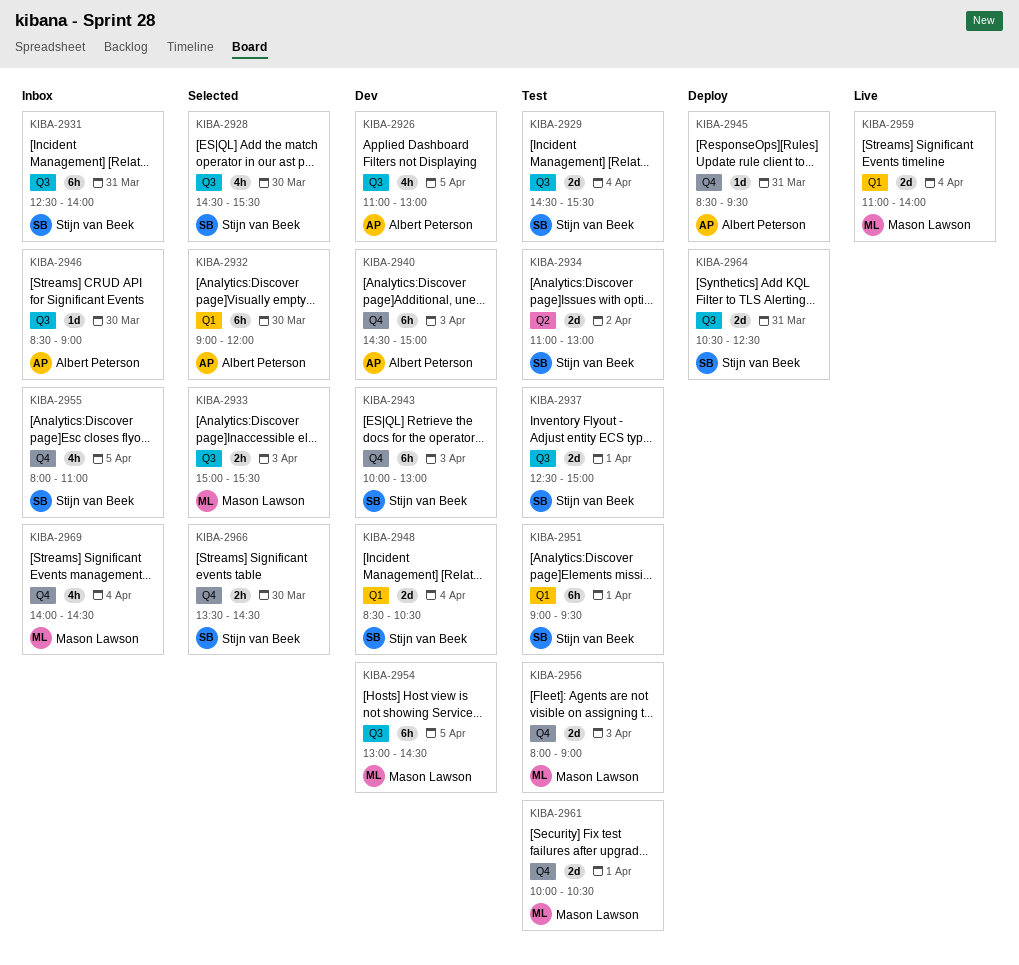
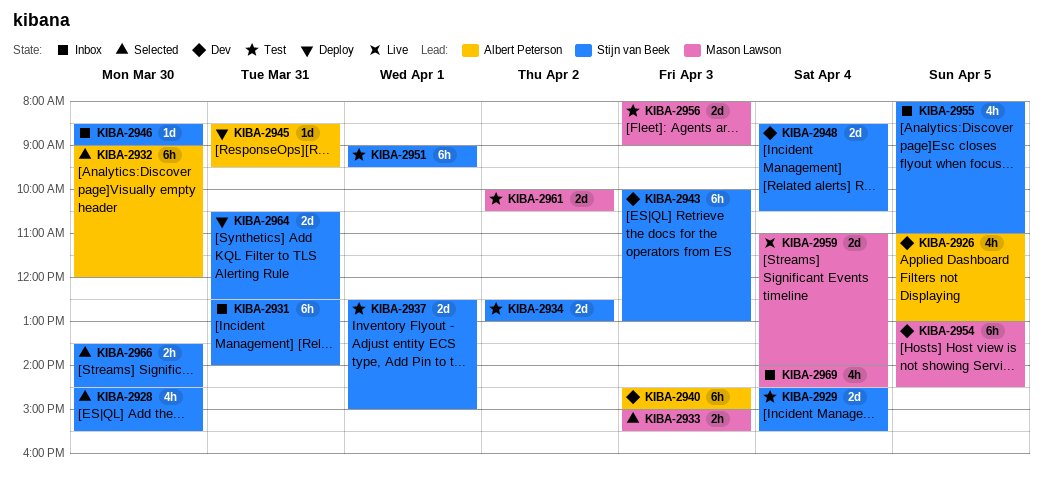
KIBA-2934, begins: 11:00 -> 12:30
KIBA-2946, owner: Albert Peterson -> Stijn van Beek
KIBA-2961, day: Apr 1 -> Apr 2

